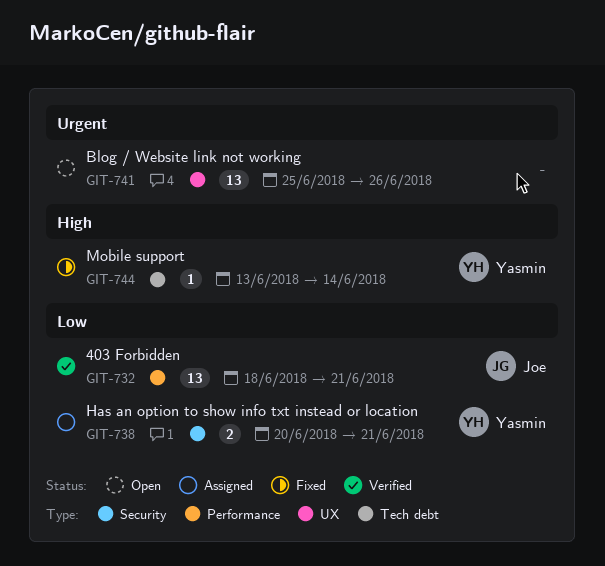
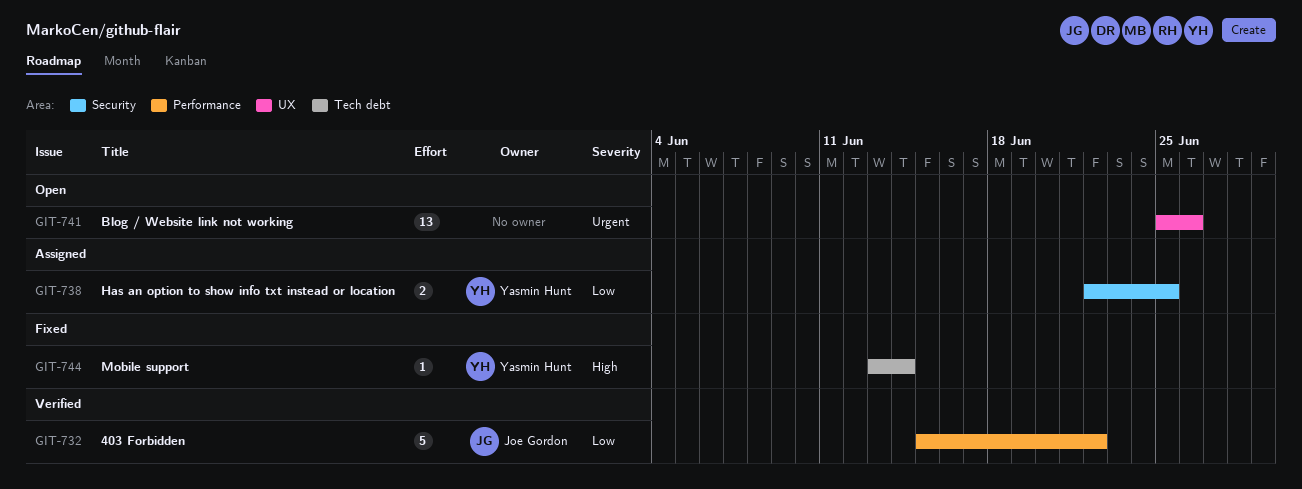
GIT-732, estimate: 13 -> 5
GIT-732, start: Jun 18 -> Jun 15
GIT-732, due: Jun 21 -> Jun 22
GIT-738, start: Jun 20 -> Jun 22
GIT-738, due: Jun 21 -> Jun 25

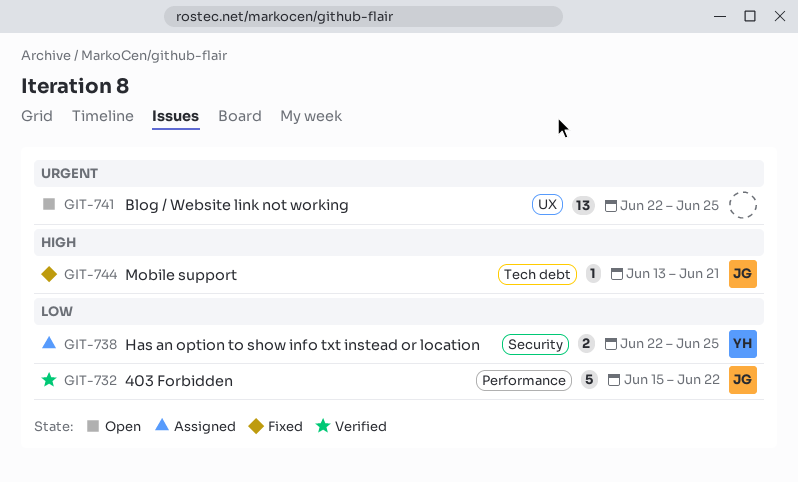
GIT-741, start: Jun 25 -> Jun 22
GIT-741, due: Jun 26 -> Jun 25
GIT-744, owner: Yasmin Hunt -> Joe Gordon
GIT-744, due: Jun 14 -> Jun 21

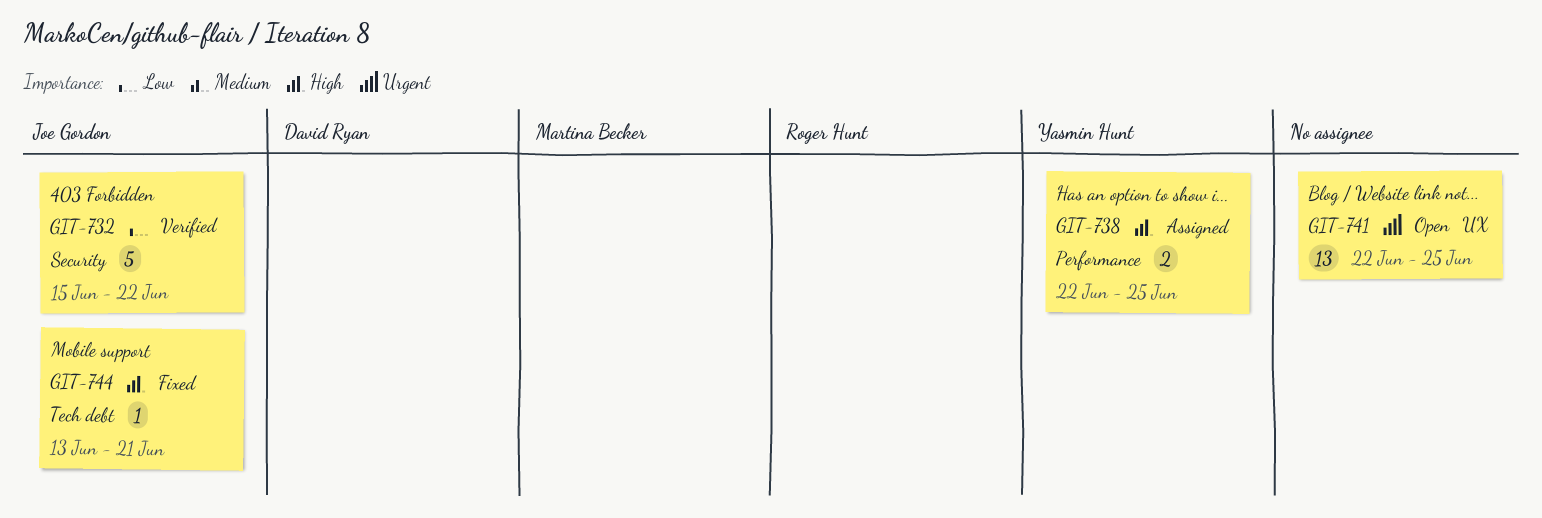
GIT-732, label: Performance -> Security
GIT-738, priority: Low -> High
GIT-738, label: Security -> Performance

